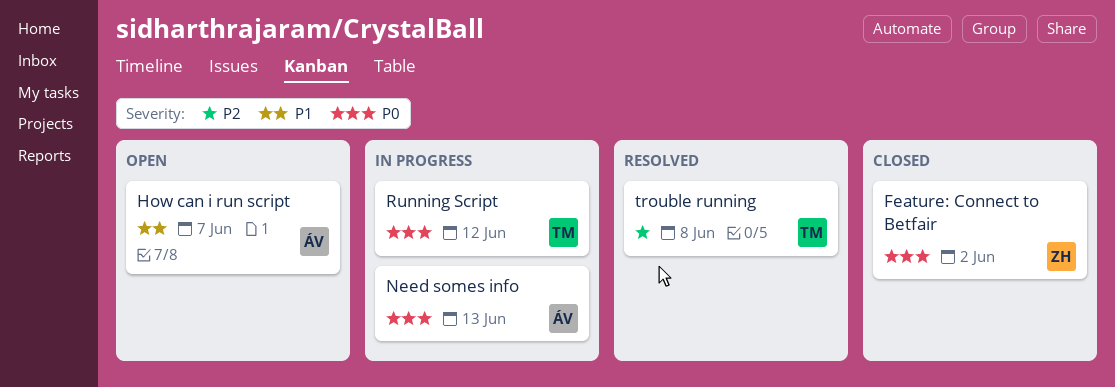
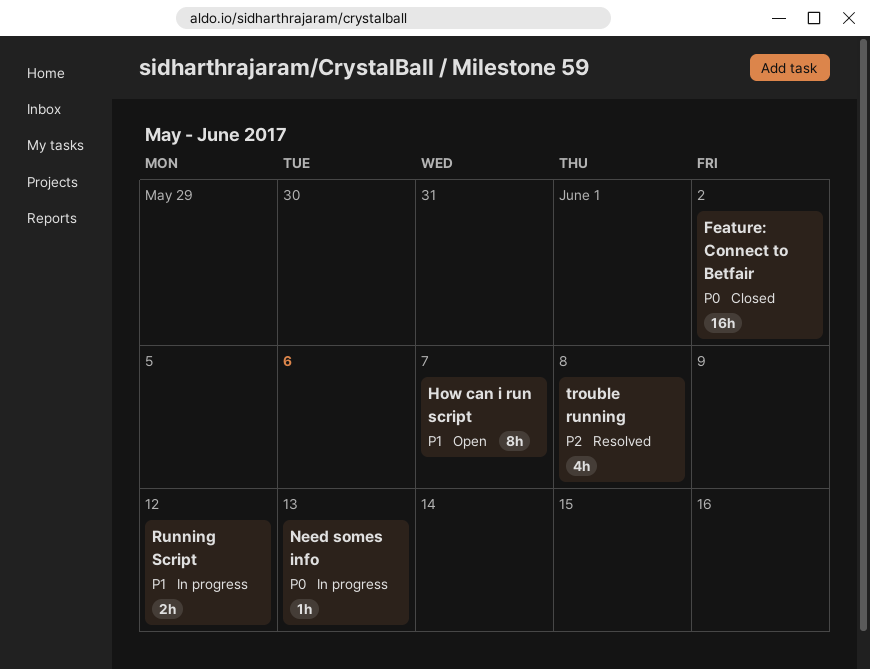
Running Script, priority: P0 -> P1

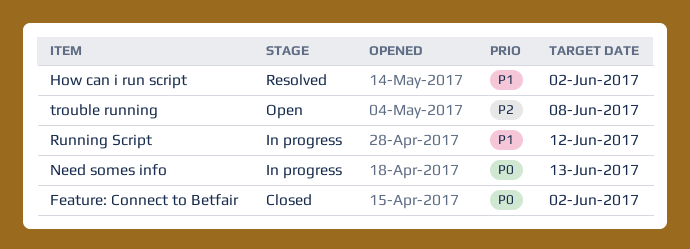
How can i run script, status: Open -> Resolved
How can i run script, due: Jun 7 -> Jun 2
trouble running, status: Resolved -> Open

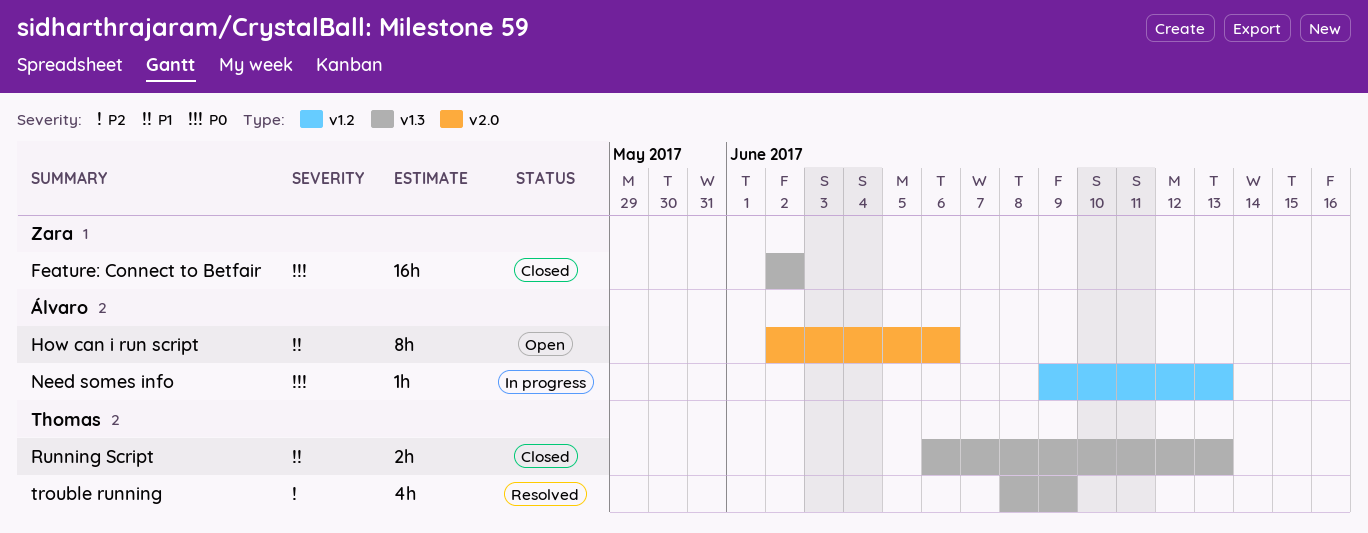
How can i run script, status: Resolved -> Open
How can i run script, due: Jun 2 -> Jun 6
Running Script, status: In progress -> Closed
Running Script, due: Jun 12 -> Jun 13
trouble running, status: Open -> Resolved
trouble running, due: Jun 8 -> Jun 9

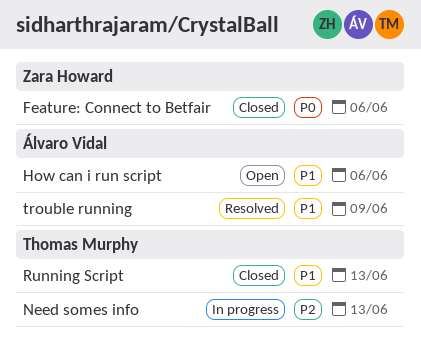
Feature: Connect to Betfair, due: Jun 2 -> Jun 6
Need somes info, owner: Álvaro Vidal -> Thomas Murphy
Need somes info, priority: P0 -> P2
trouble running, owner: Thomas Murphy -> Álvaro Vidal
trouble running, priority: P2 -> P1

